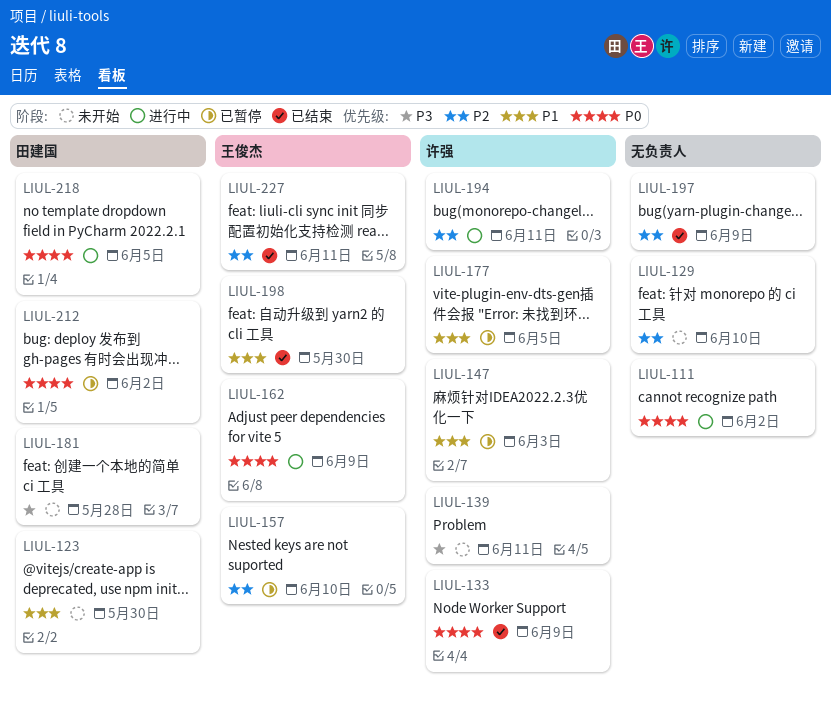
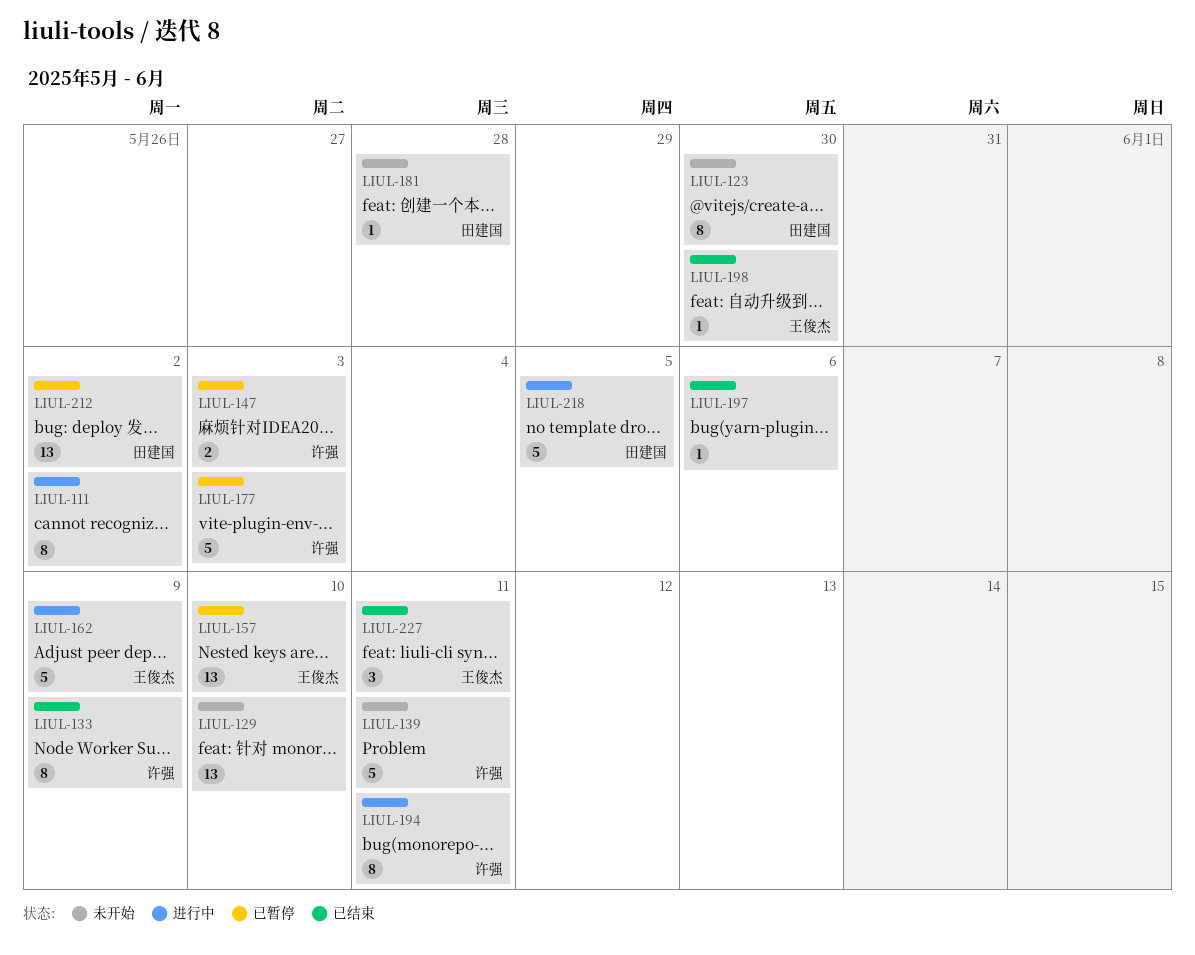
LIUL-177, due: Jun 5 -> Jun 3
LIUL-197, due: Jun 9 -> Jun 6

